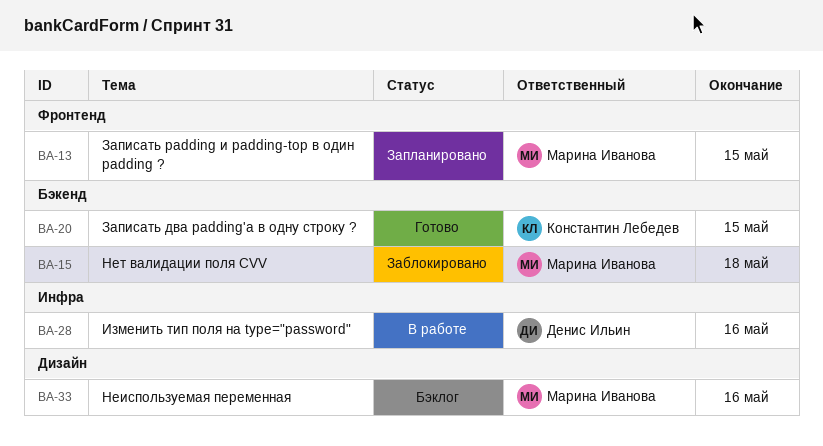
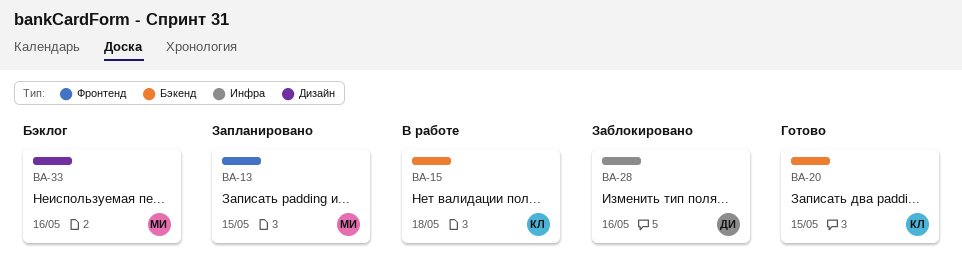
BA-15, status: Заблокировано -> В работе
BA-15, owner: Марина Иванова -> Константин Лебедев
BA-28, status: В работе -> Заблокировано

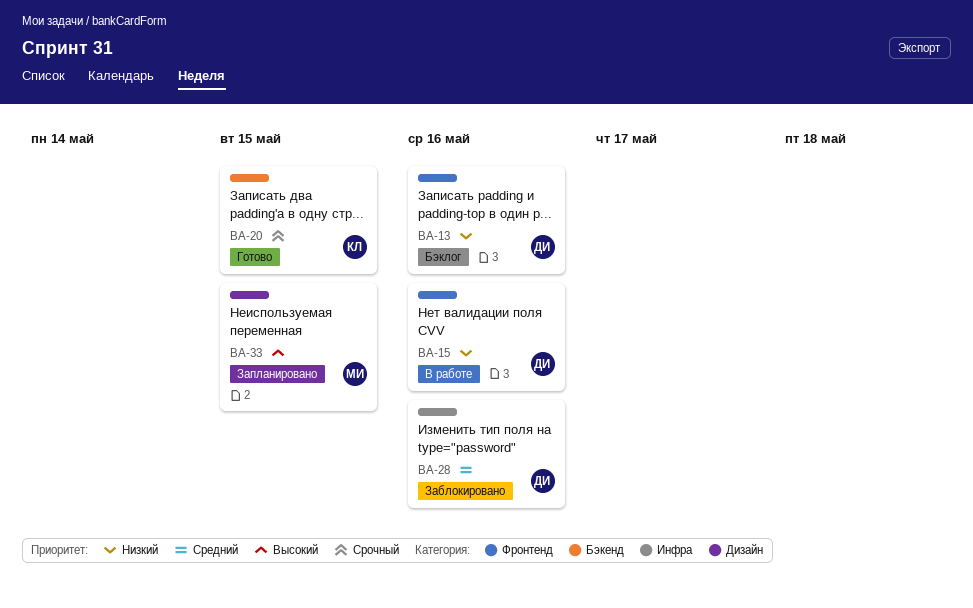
BA-13, status: Запланировано -> Бэклог
BA-13, owner: МИ -> ДИ
BA-13, due: May 15 -> May 16
BA-15, owner: КЛ -> ДИ
BA-15, label: Бэкенд -> Фронтенд
BA-15, due: May 18 -> May 16
BA-33, status: Бэклог -> Запланировано
BA-33, due: May 16 -> May 15

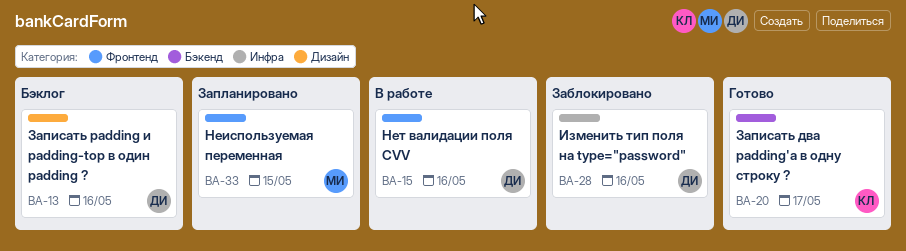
BA-13, label: Фронтенд -> Дизайн
BA-20, due: May 15 -> May 17
BA-33, label: Дизайн -> Фронтенд

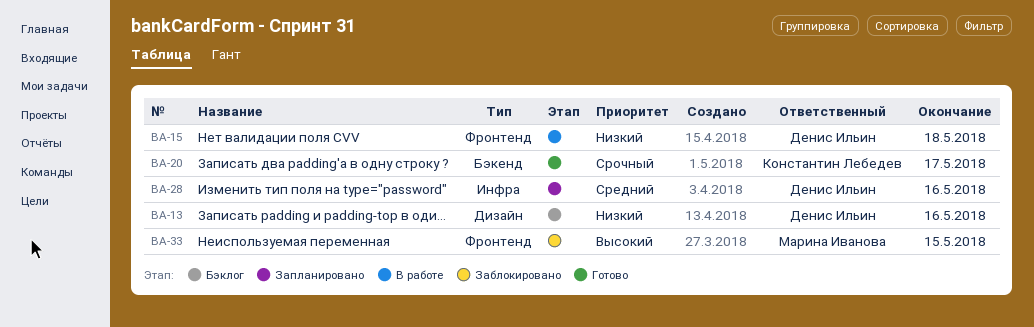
BA-15, due: May 16 -> May 18
BA-28, status: Заблокировано -> Запланировано
BA-33, status: Запланировано -> Заблокировано

